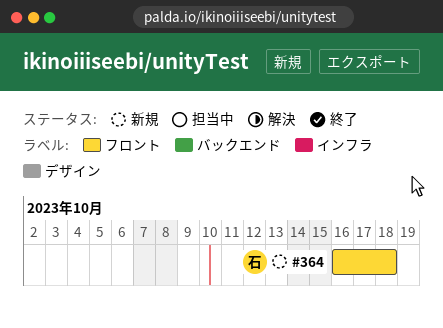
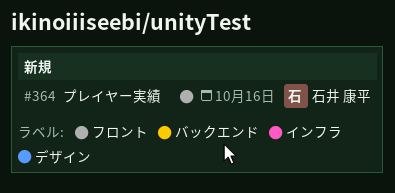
#364, due: Oct 18 -> Oct 16

